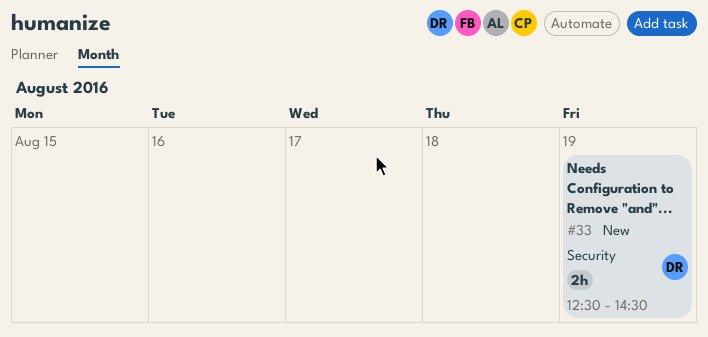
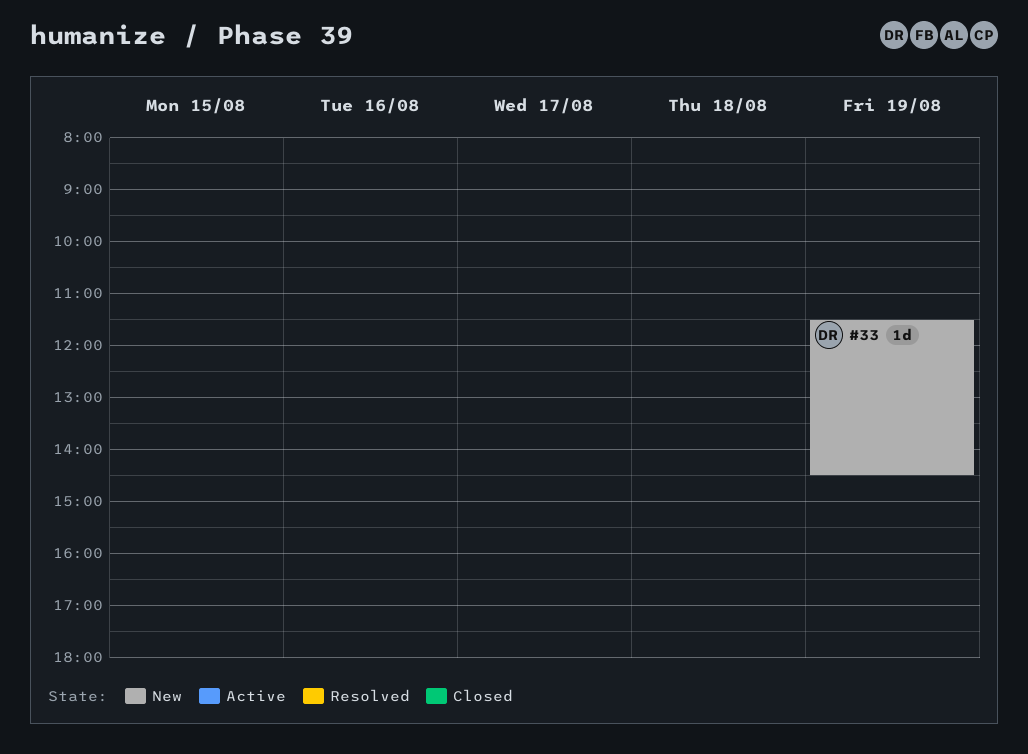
#33, estimate: 2h -> 1d
#33, begins: 12:30 -> 11:30

